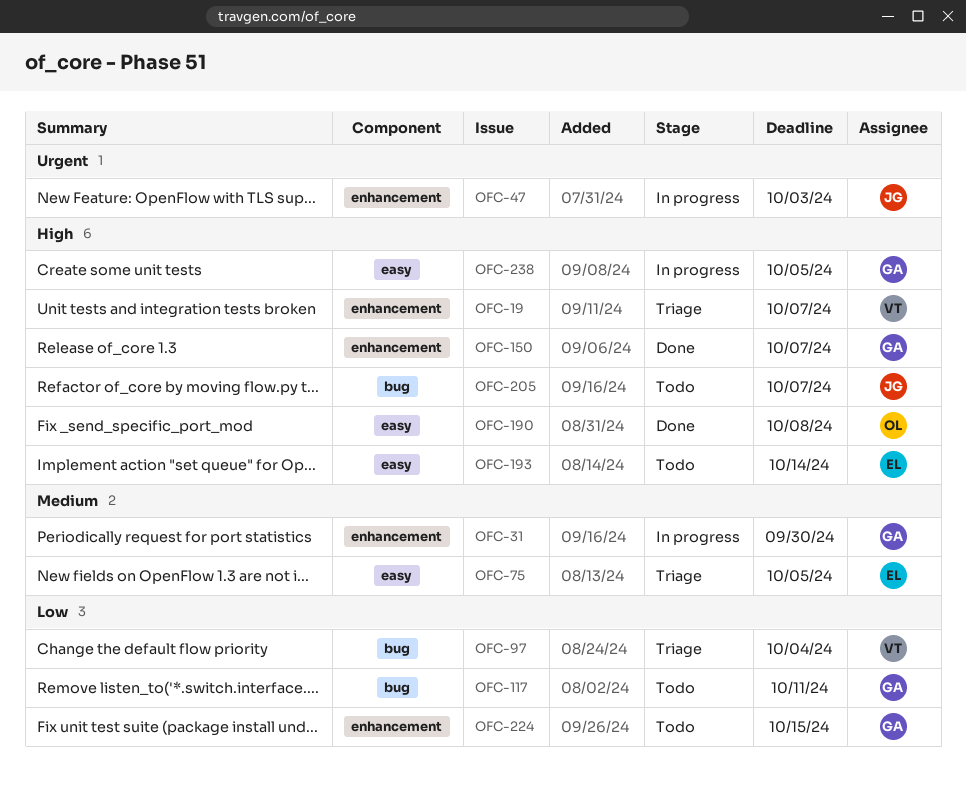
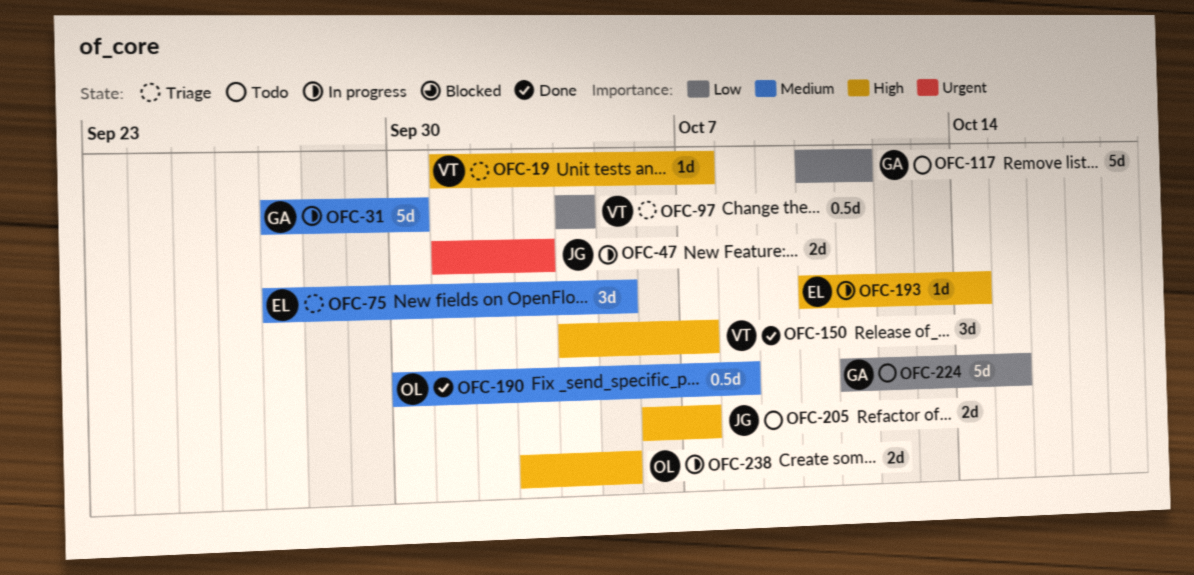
OFC-150, owner: GA -> VT
OFC-190, priority: High -> Medium
OFC-193, status: Todo -> In progress
OFC-238, owner: GA -> OL

